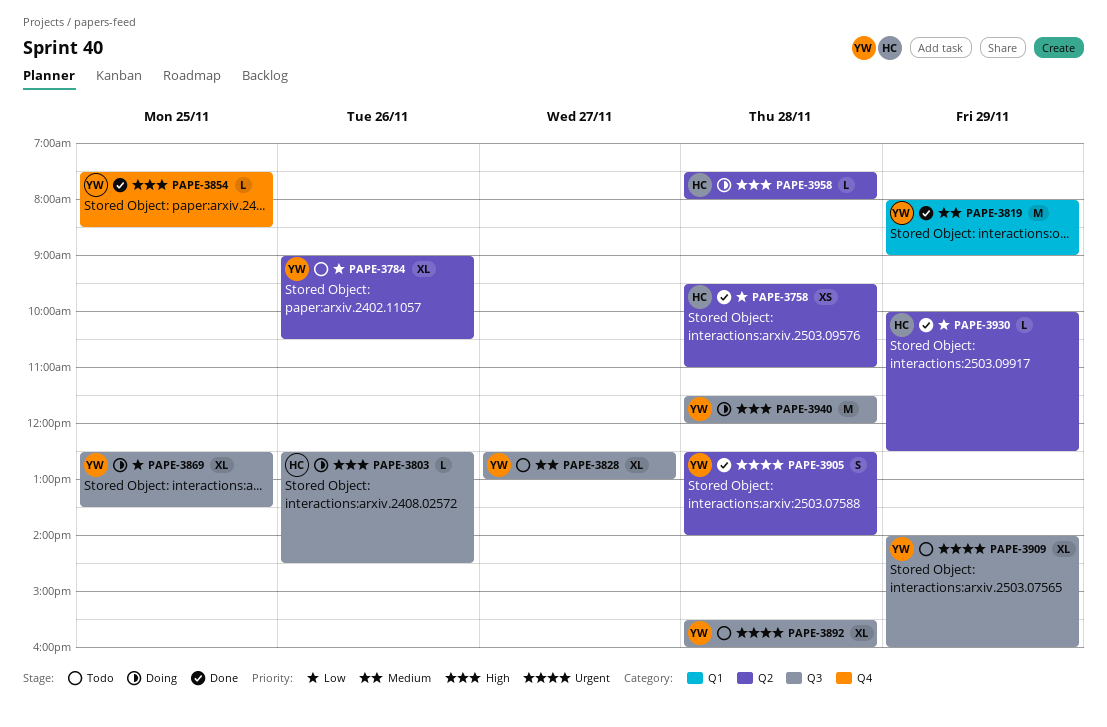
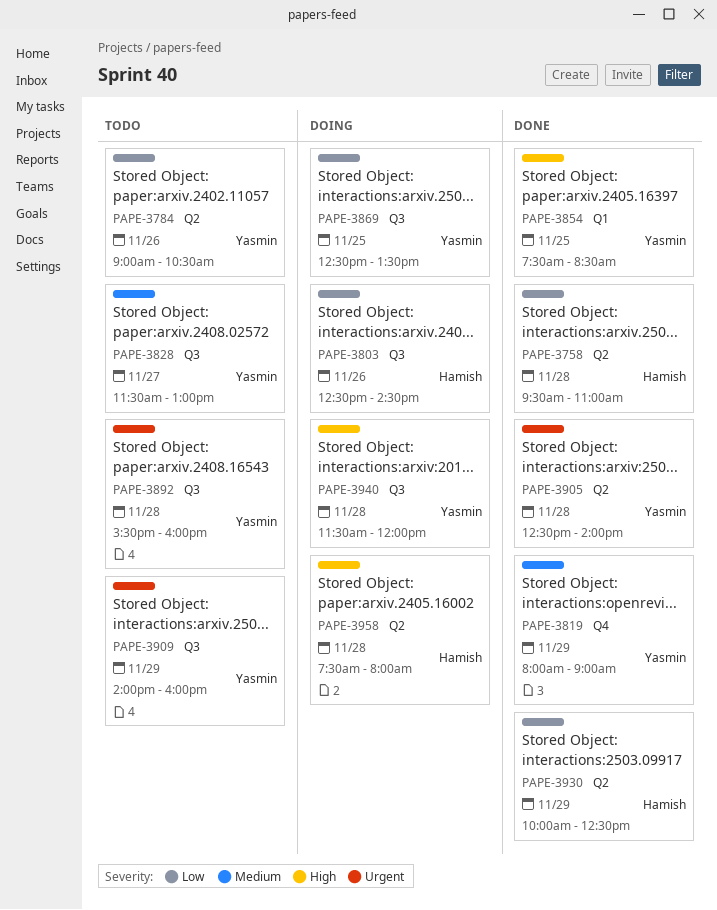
PAPE-3803, priority: High -> Low
PAPE-3819, label: Q1 -> Q4
PAPE-3828, begins: 12:30 -> 11:30
PAPE-3854, label: Q4 -> Q1

